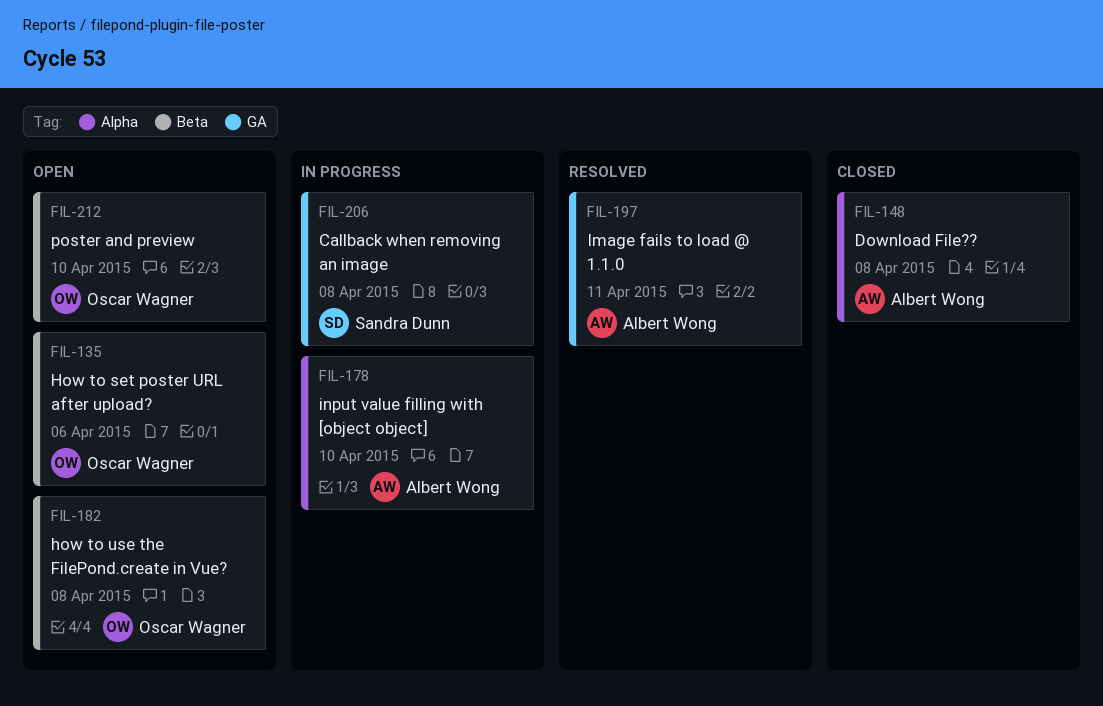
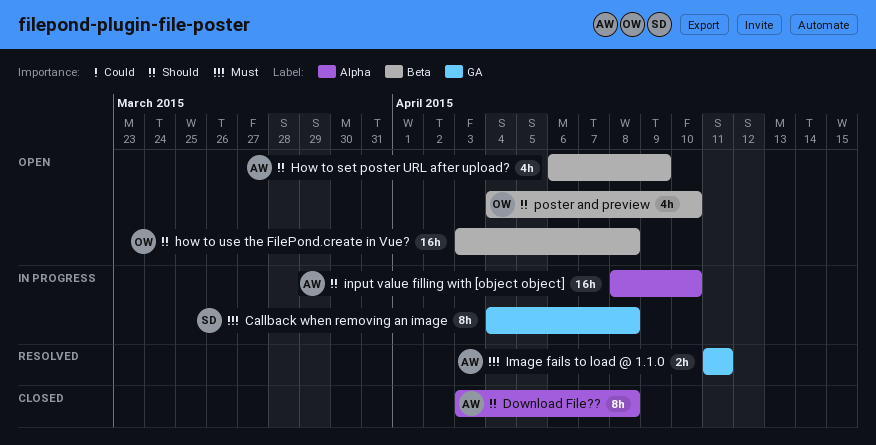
How to set poster URL after upload?, owner: Oscar Wagner -> Albert Wong
How to set poster URL after upload?, due: Apr 6 -> Apr 9

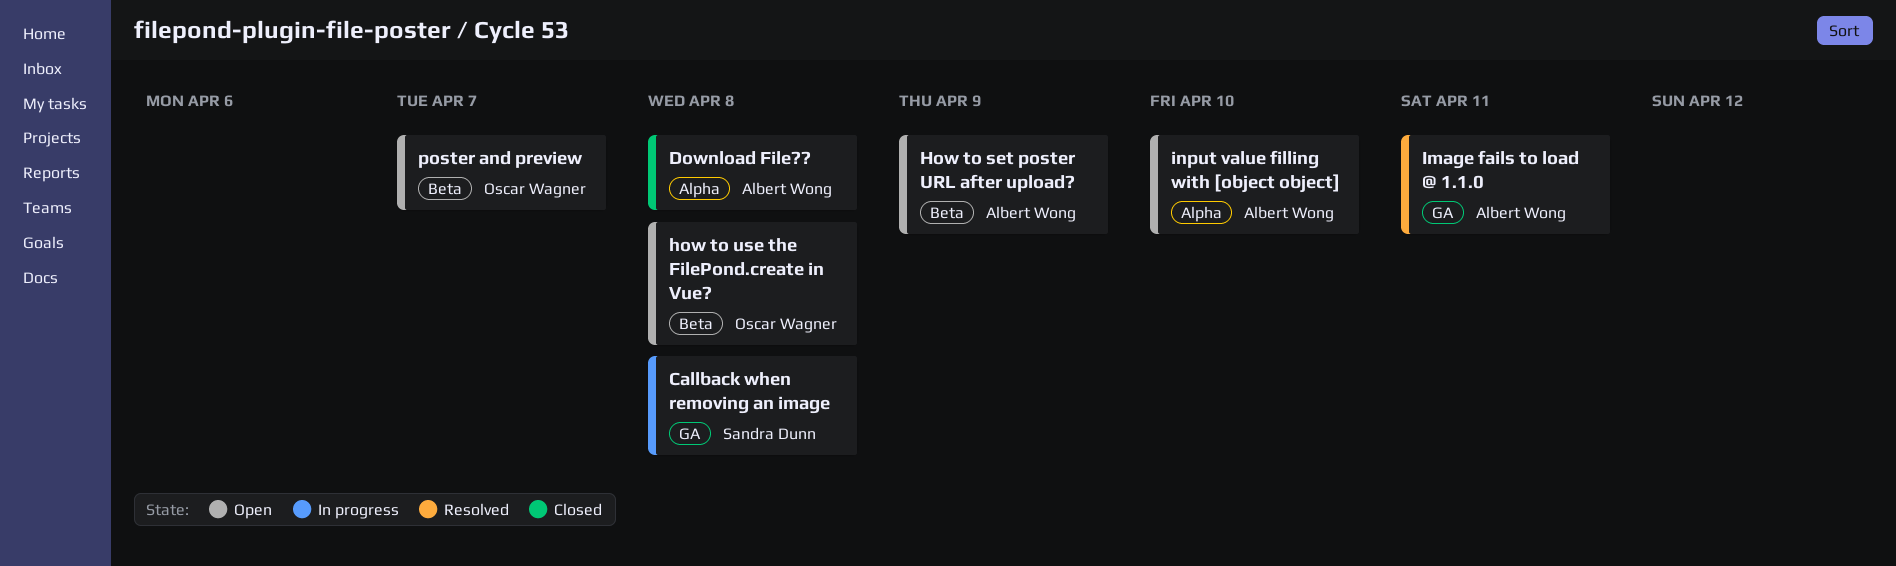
input value filling with [object object], status: In progress -> Open
poster and preview, due: Apr 10 -> Apr 7

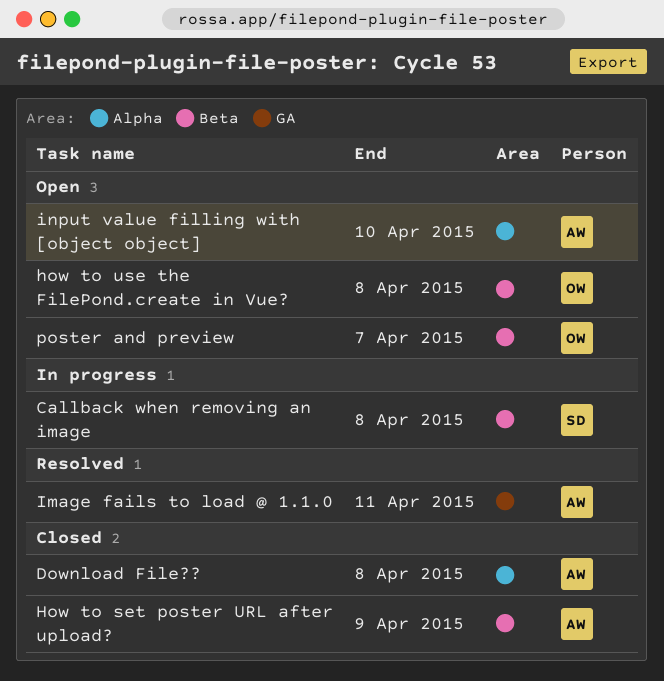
Callback when removing an image, label: GA -> Beta
How to set poster URL after upload?, status: Open -> Closed

